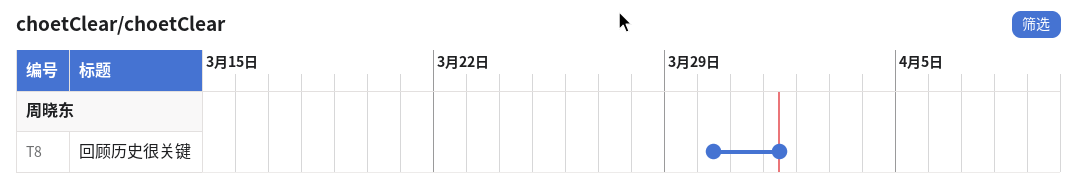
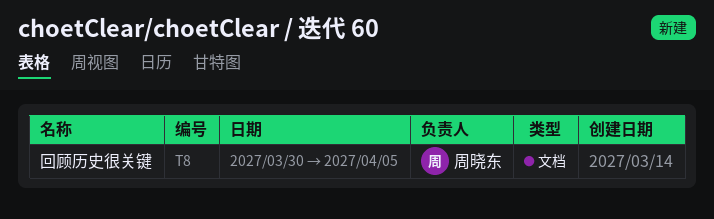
T8, due: Apr 1 -> Apr 5

